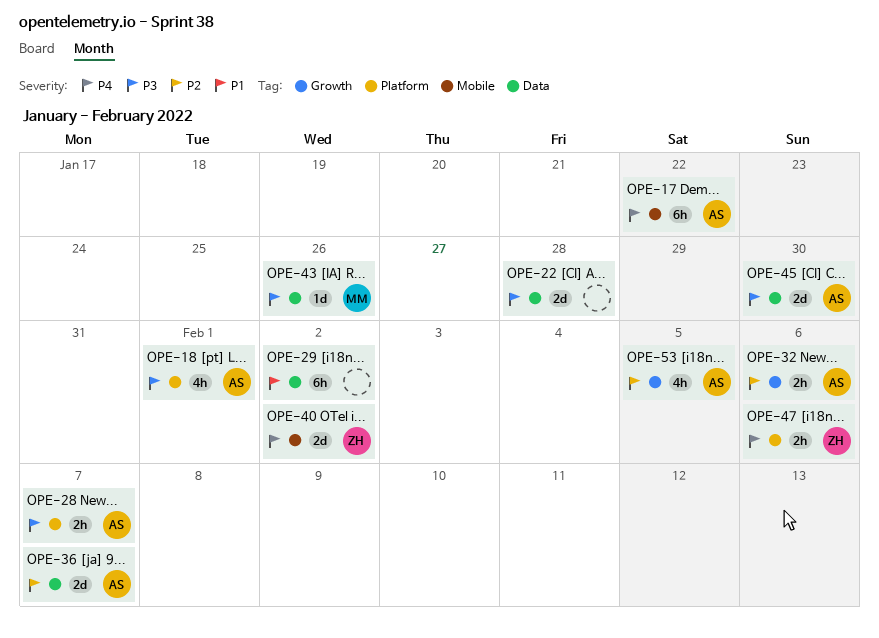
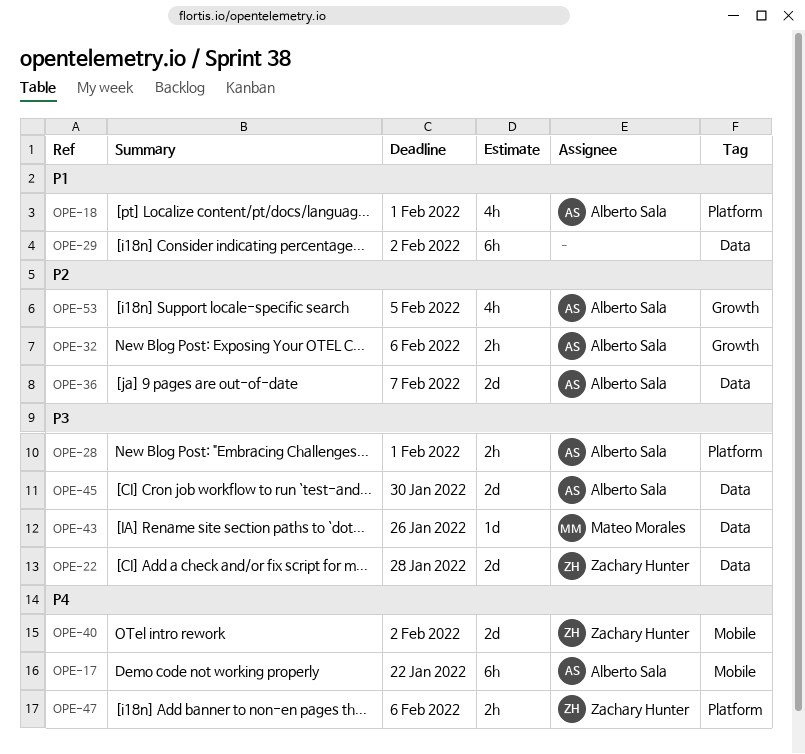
OPE-18, priority: P3 -> P1
OPE-22, owner: none -> Zachary Hunter
OPE-28, due: Feb 7 -> Feb 1

